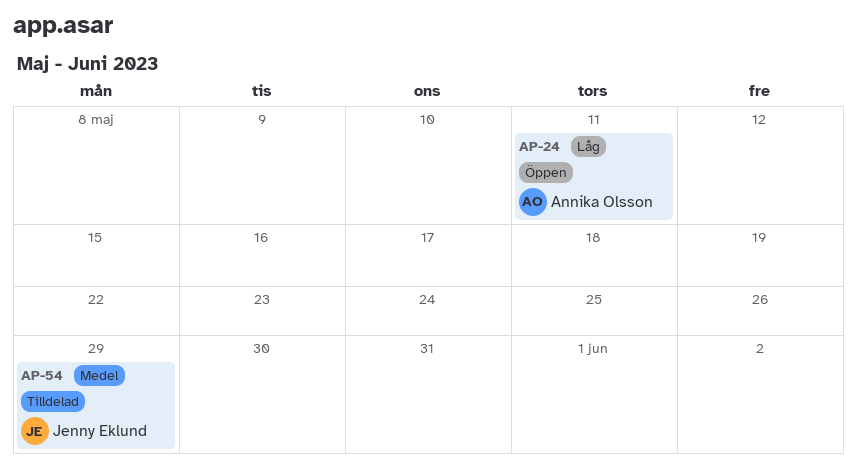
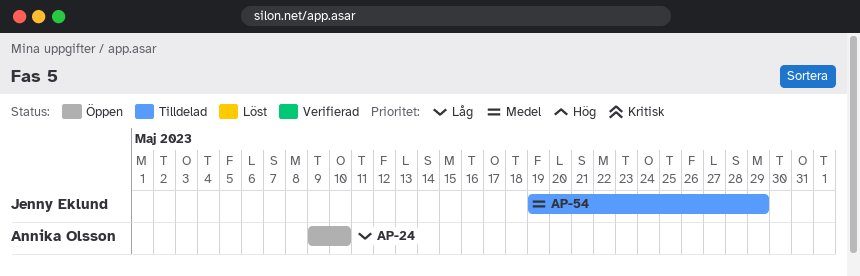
AP-24, due: May 11 -> May 10

